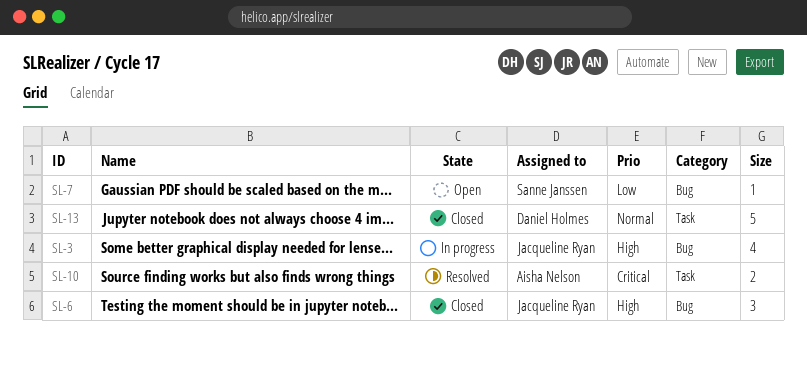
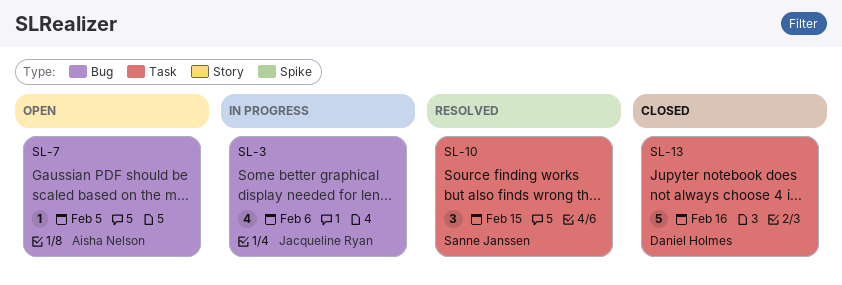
SL-6: present -> none
SL-7, owner: Sanne Janssen -> Aisha Nelson
SL-10, owner: Aisha Nelson -> Sanne Janssen
SL-10, estimate: 2 -> 3

